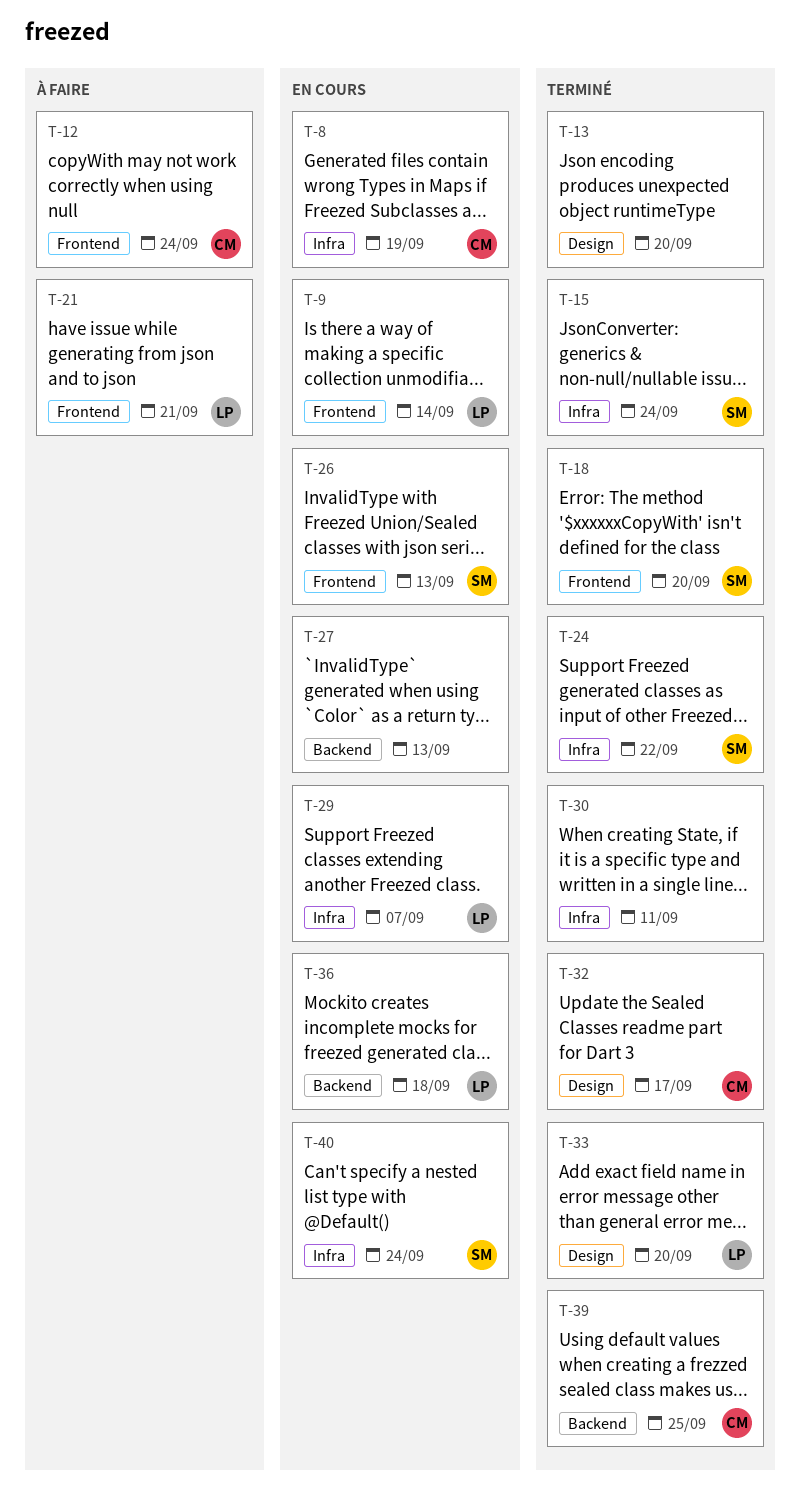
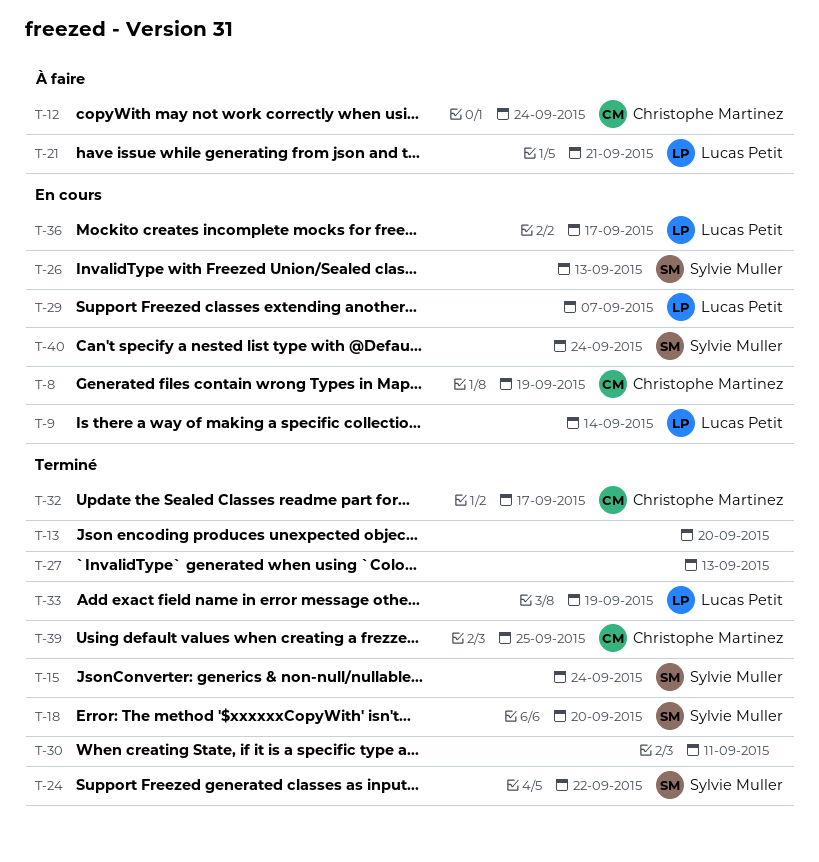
T-27, status: En cours -> Terminé
T-33, due: Sep 20 -> Sep 19
T-36, due: Sep 18 -> Sep 17

